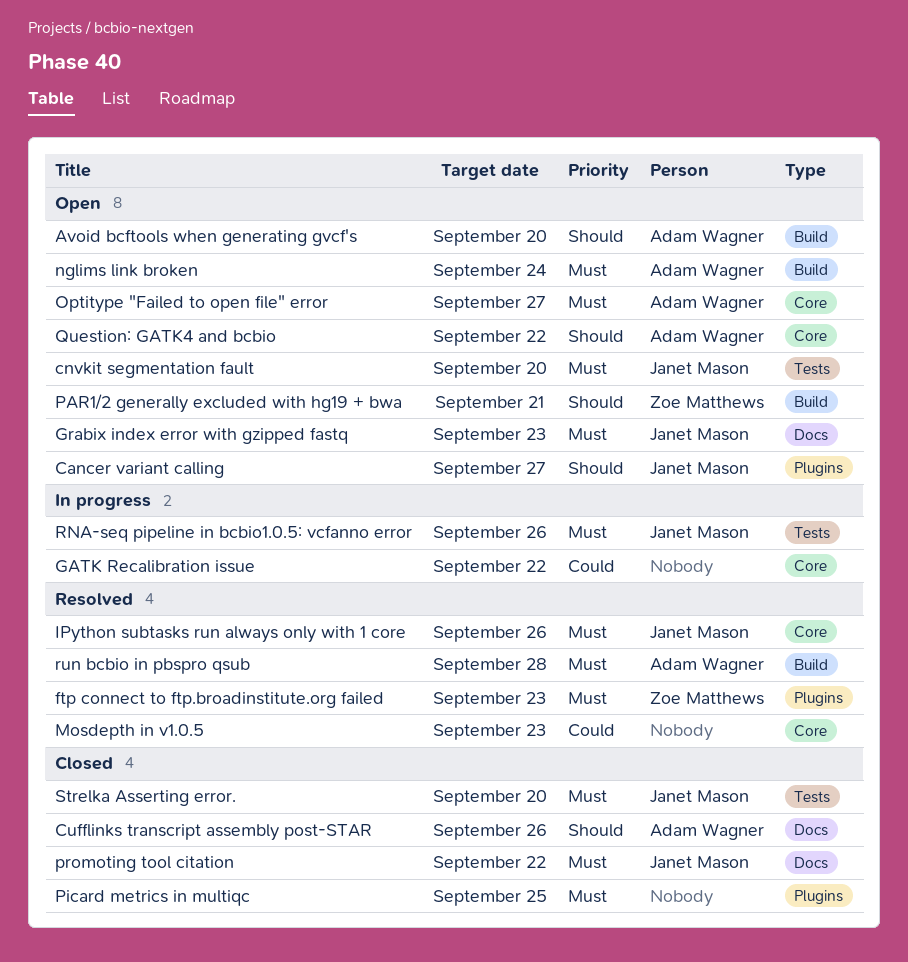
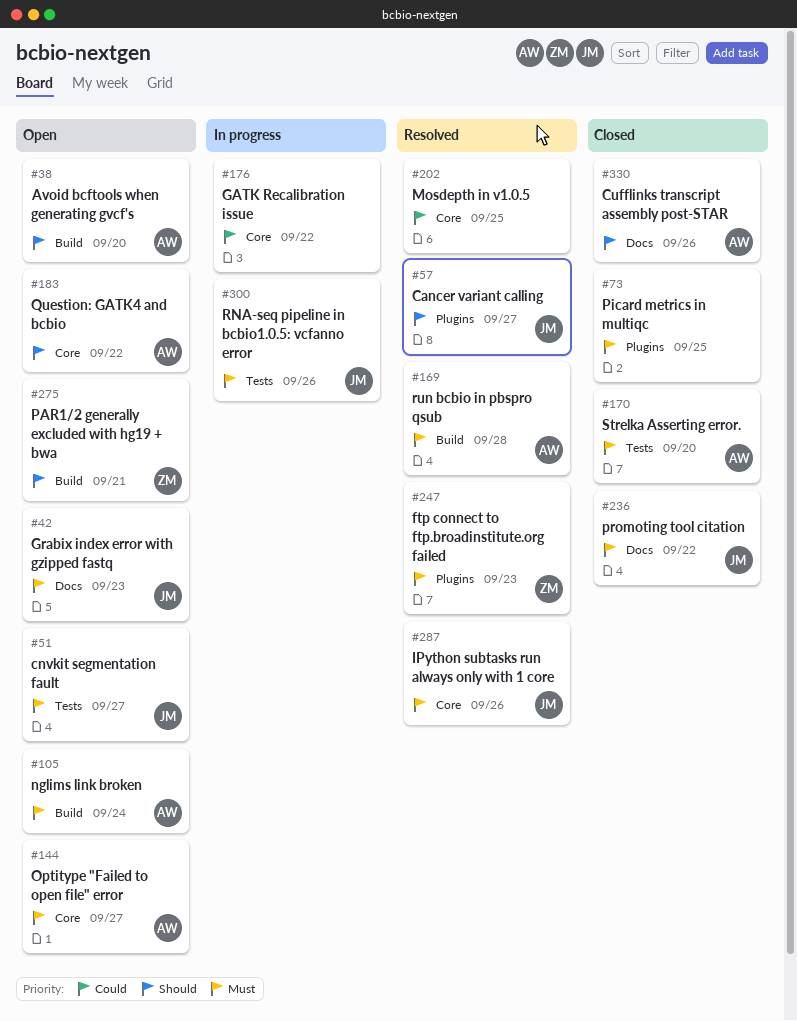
Cancer variant calling, status: Open -> Resolved
cnvkit segmentation fault, due: Sep 20 -> Sep 27
Mosdepth in v1.0.5, due: Sep 23 -> Sep 25
Strelka Asserting error., owner: Janet Mason -> Adam Wagner

